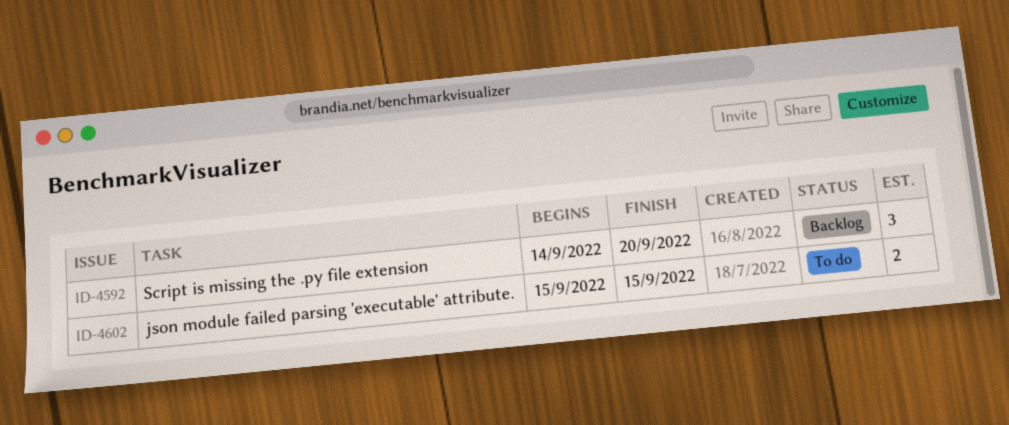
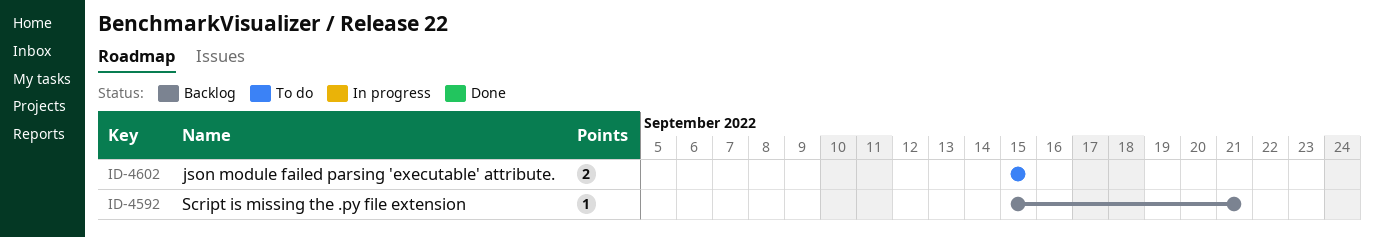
ID-4592, estimate: 3 -> 1
ID-4592, start: Sep 14 -> Sep 15
ID-4592, due: Sep 20 -> Sep 21

